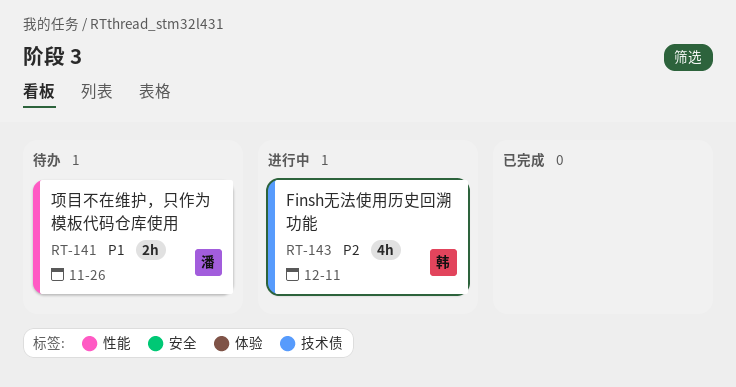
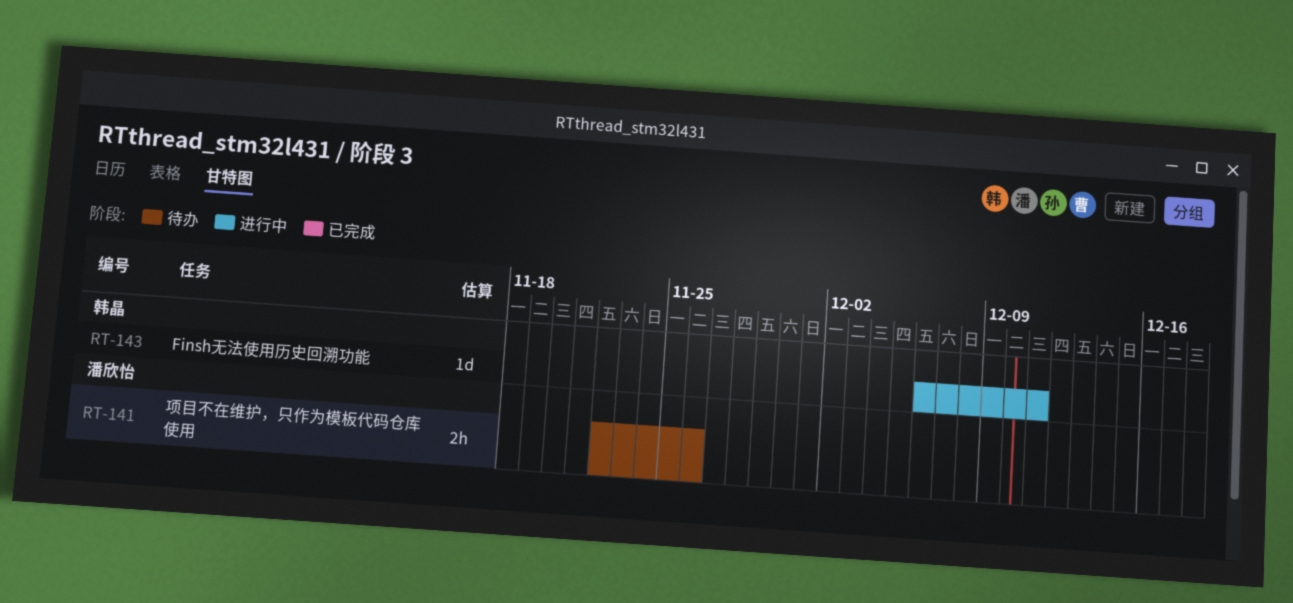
RT-143, estimate: 4h -> 1d

